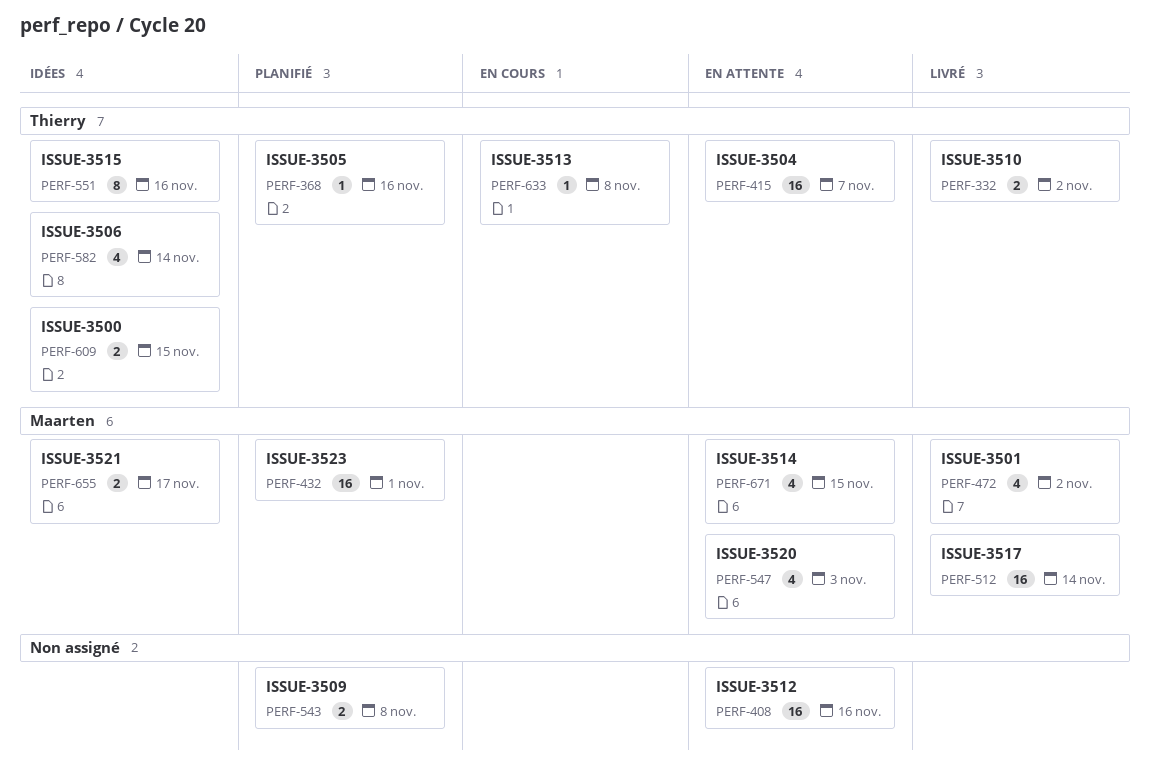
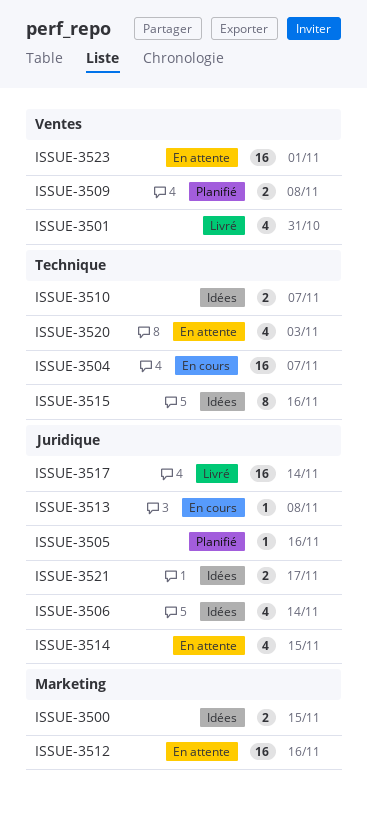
ISSUE-3501, due: Nov 2 -> Oct 31
ISSUE-3504, status: En attente -> En cours
ISSUE-3510, status: Livré -> Idées
ISSUE-3510, due: Nov 2 -> Nov 7
ISSUE-3523, status: Planifié -> En attente

